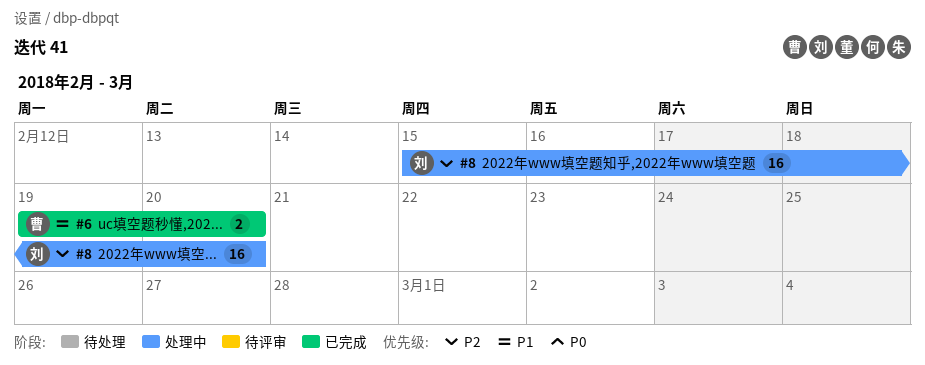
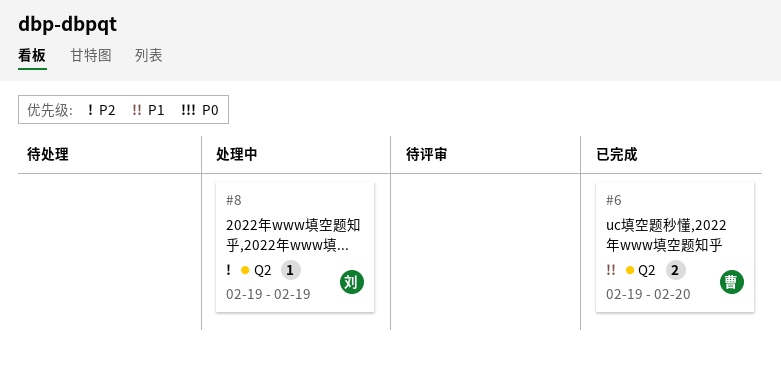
#8, estimate: 16 -> 1
#8, start: Feb 15 -> Feb 19
#8, due: Feb 20 -> Feb 19

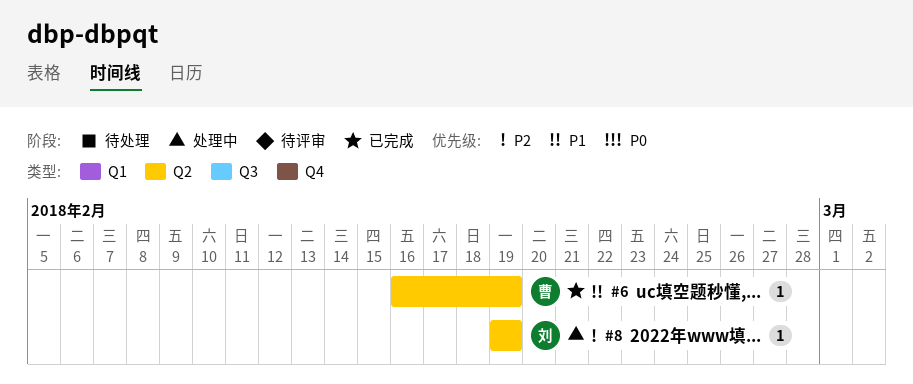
#6, estimate: 2 -> 1
#6, start: Feb 19 -> Feb 16
#6, due: Feb 20 -> Feb 19

